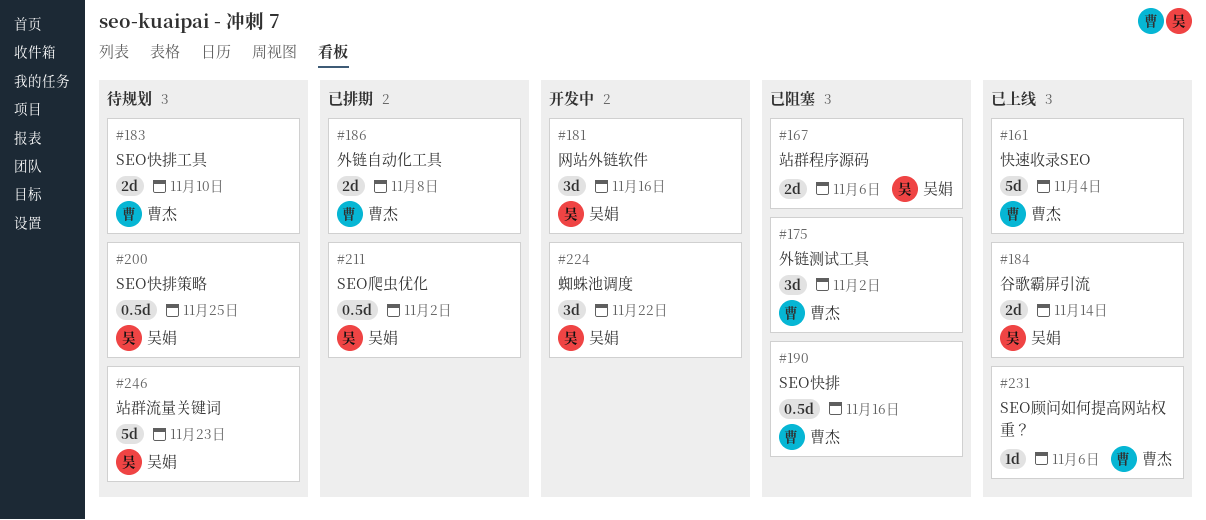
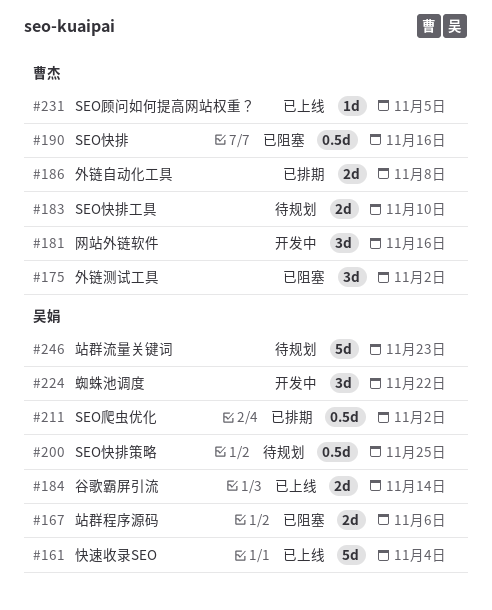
#161, owner: 曹杰 -> 吴娟
#181, owner: 吴娟 -> 曹杰
#231, due: Nov 6 -> Nov 5

